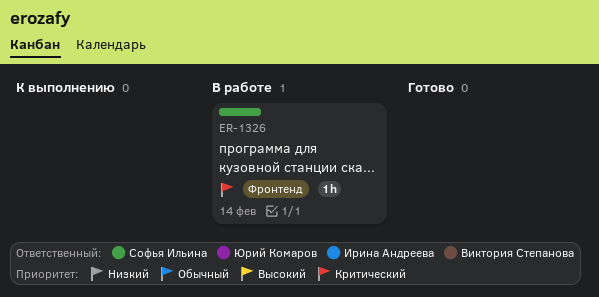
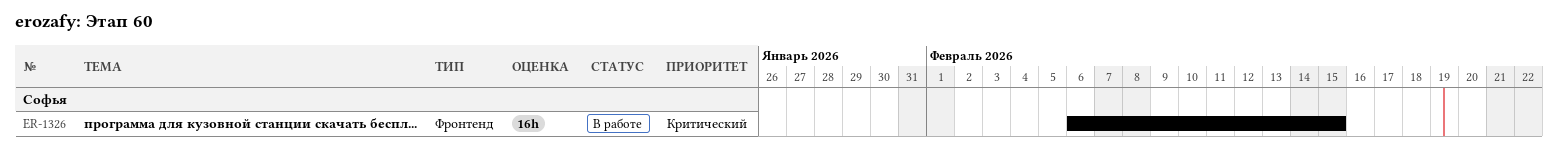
ER-1326, estimate: 1h -> 16h
ER-1326, due: Feb 14 -> Feb 15

